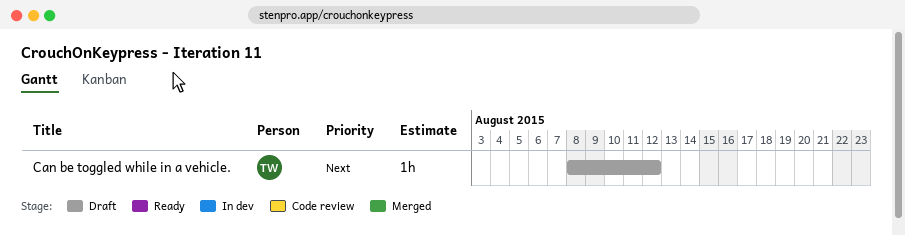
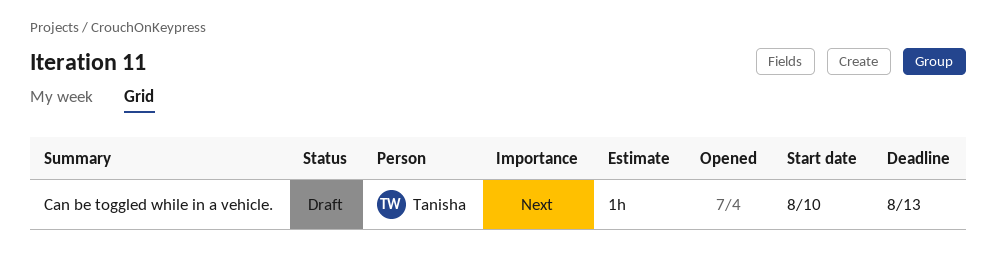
Can be toggled while in a vehicle., start: Aug 8 -> Aug 10
Can be toggled while in a vehicle., due: Aug 12 -> Aug 13

